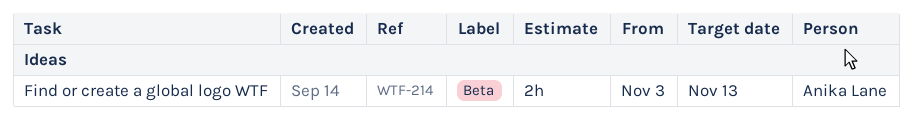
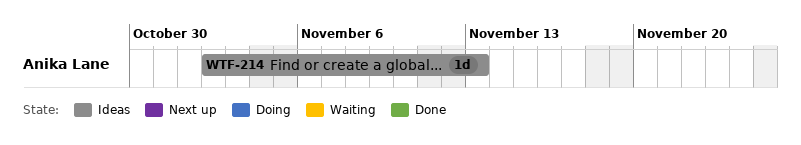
WTF-214, estimate: 2h -> 1d
WTF-214, start: Nov 3 -> Nov 2

